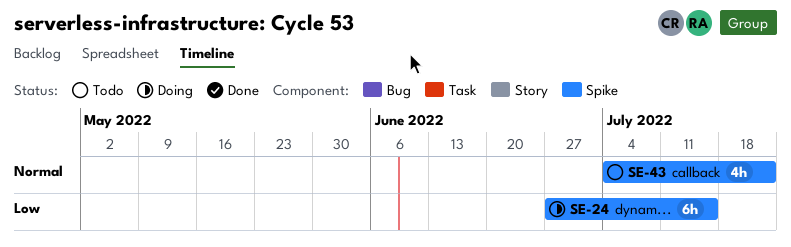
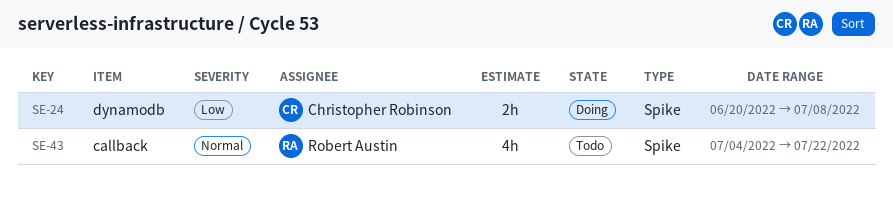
SE-24, estimate: 6h -> 2h
SE-24, start: Jun 27 -> Jun 20
SE-24, due: Jul 15 -> Jul 8

